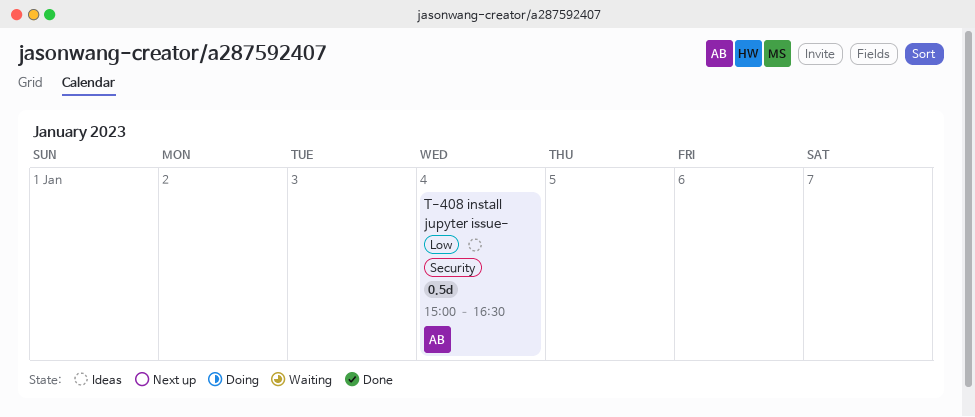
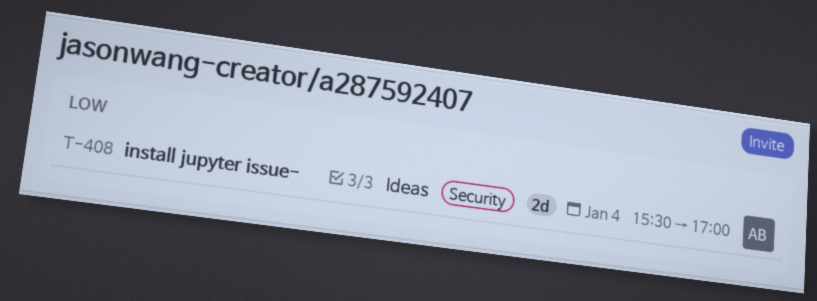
T-408, estimate: 0.5d -> 2d
T-408, begins: 15:00 -> 15:30
T-408, ends: 16:30 -> 17:00

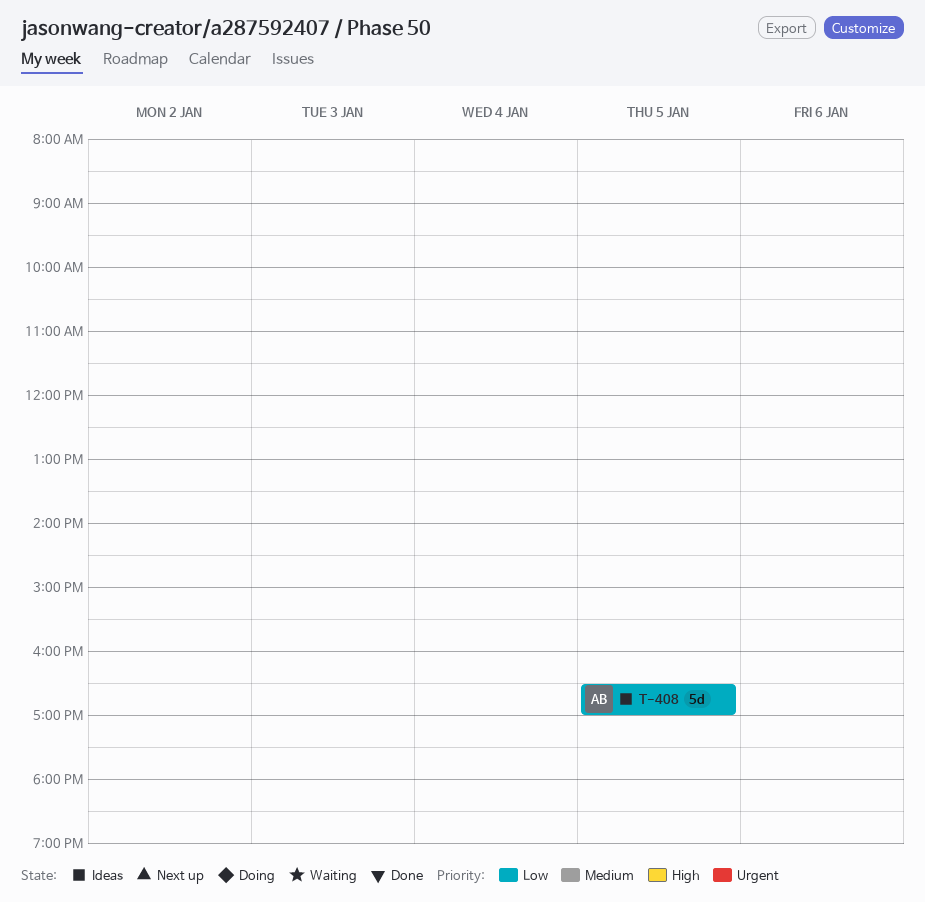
T-408, estimate: 2d -> 5d
T-408, day: Jan 4 -> Jan 5
T-408, begins: 15:30 -> 16:30

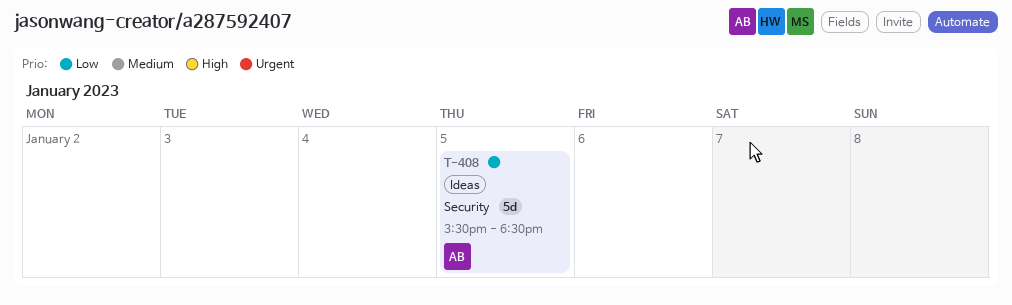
T-408, begins: 16:30 -> 15:30
T-408, ends: 17:00 -> 18:30

